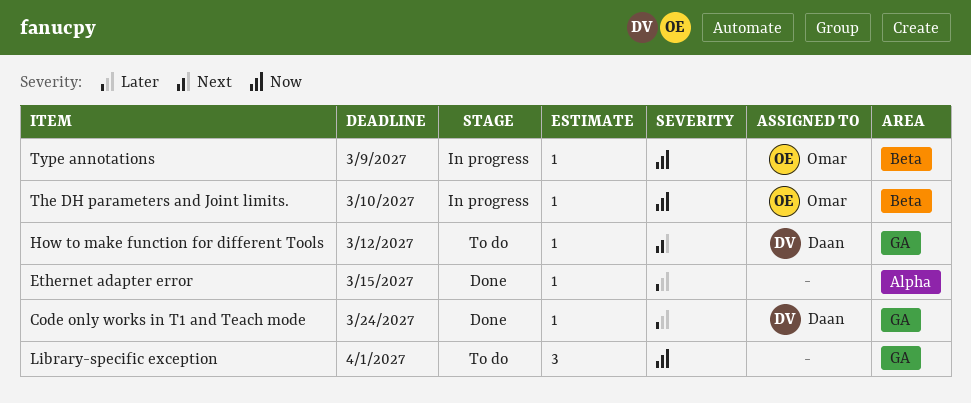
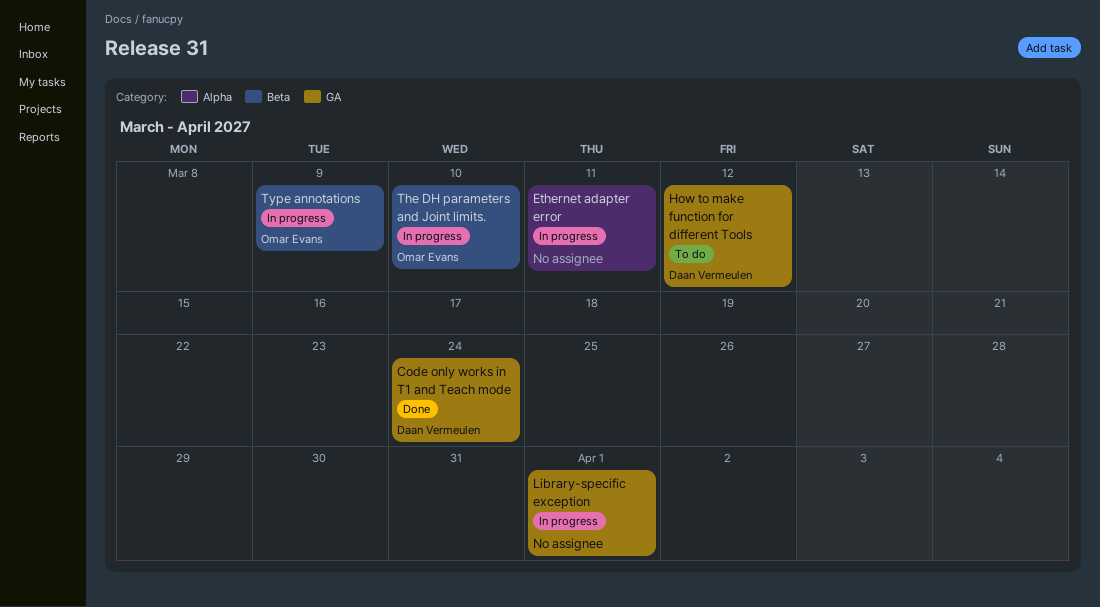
Ethernet adapter error, status: Done -> In progress
Ethernet adapter error, due: Mar 15 -> Mar 11
Library-specific exception, status: To do -> In progress

